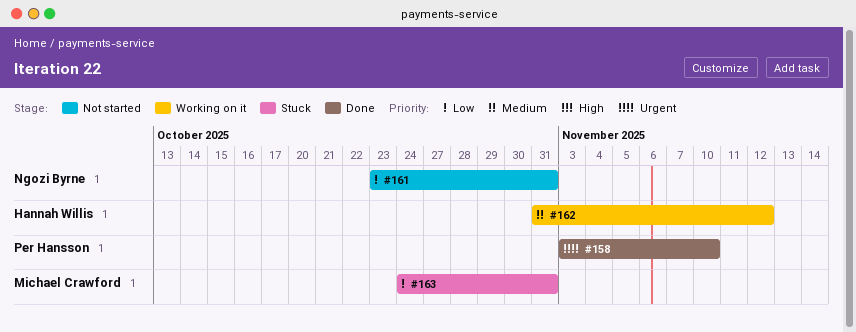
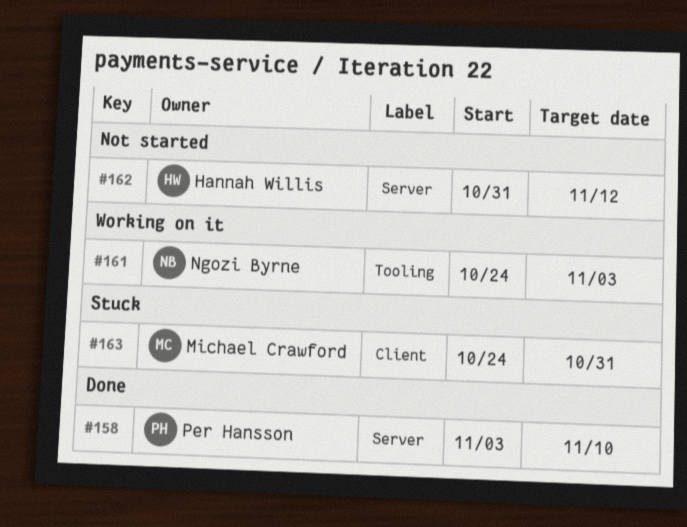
#161, status: Not started -> Working on it
#161, start: Oct 23 -> Oct 24
#161, due: Oct 31 -> Nov 3
#162, status: Working on it -> Not started

